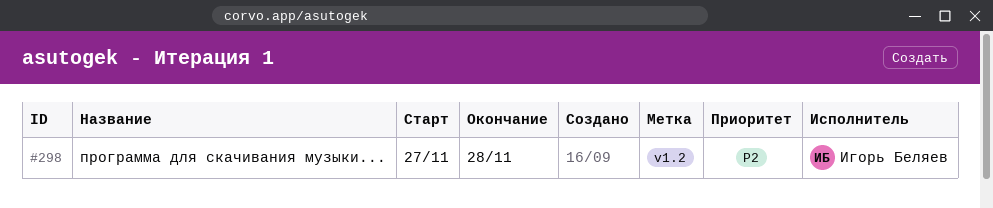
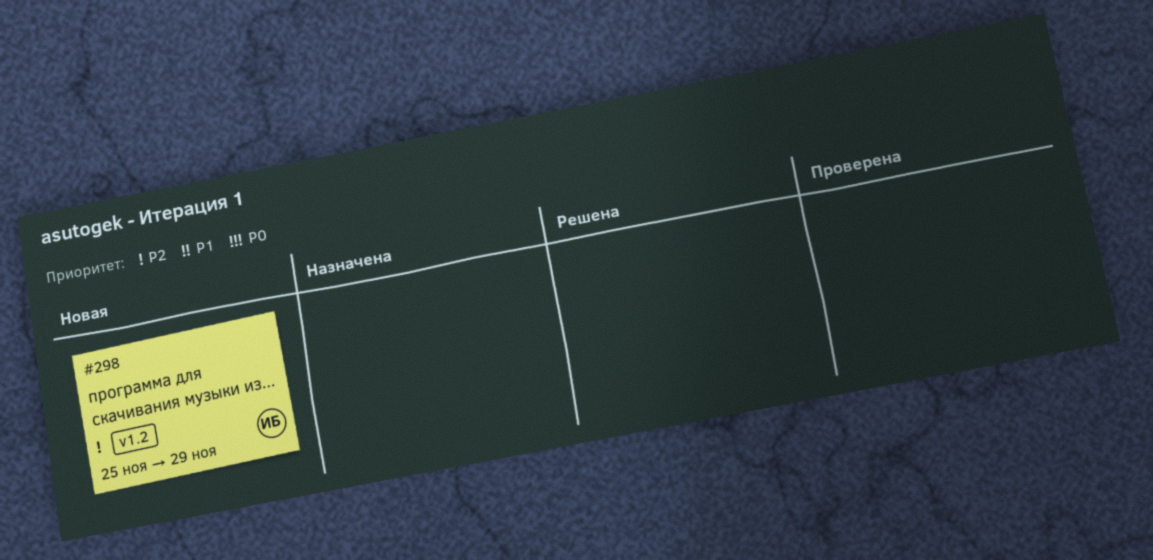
#298, start: Nov 27 -> Nov 25
#298, due: Nov 28 -> Nov 29

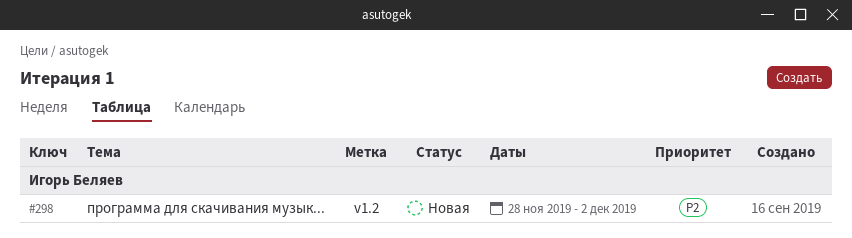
#298, start: Nov 25 -> Nov 28
#298, due: Nov 29 -> Dec 2

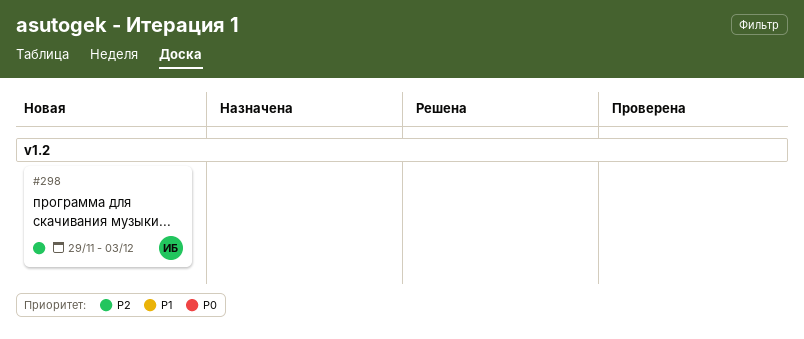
#298, start: Nov 28 -> Nov 29
#298, due: Dec 2 -> Dec 3

